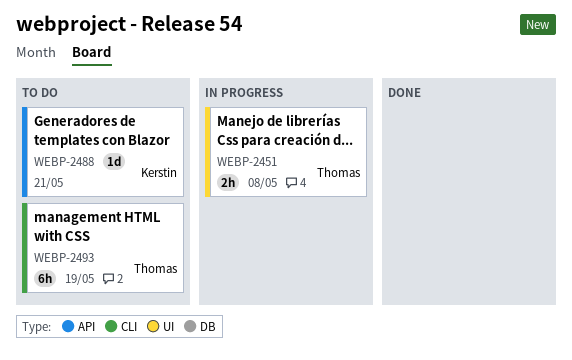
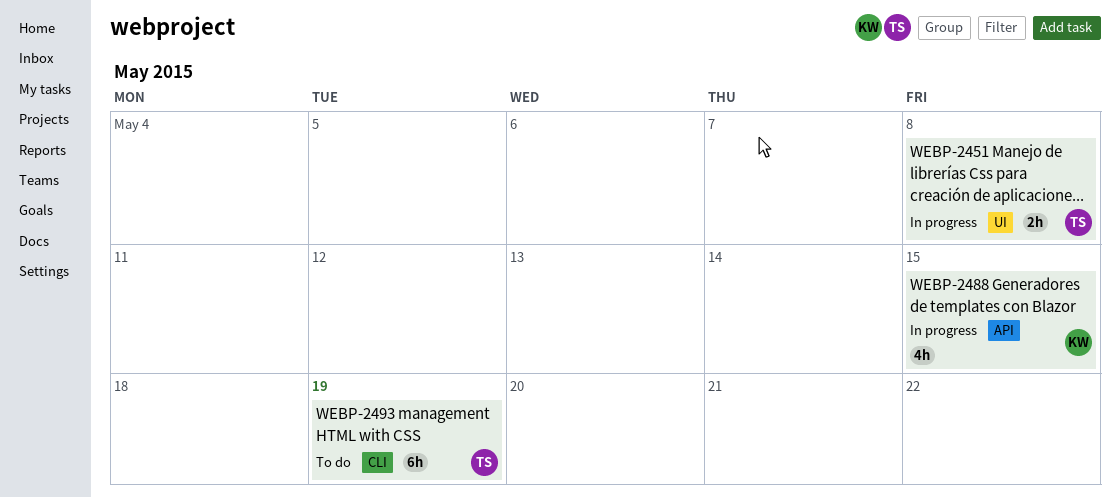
WEBP-2488, status: To do -> In progress
WEBP-2488, estimate: 1d -> 4h
WEBP-2488, due: May 21 -> May 15

